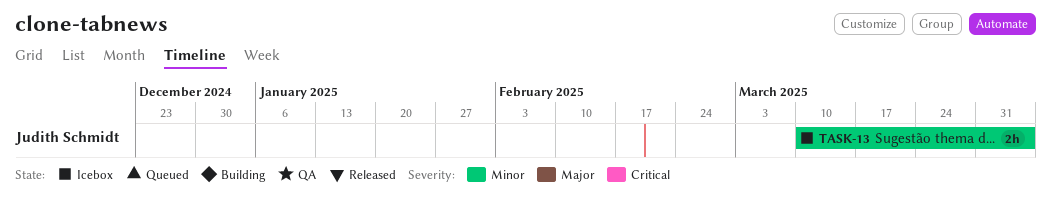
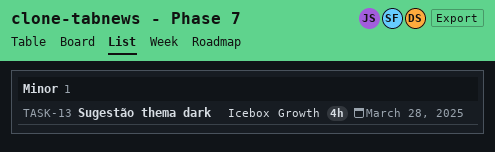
TASK-13, estimate: 2h -> 4h
TASK-13, due: Apr 4 -> Mar 28

